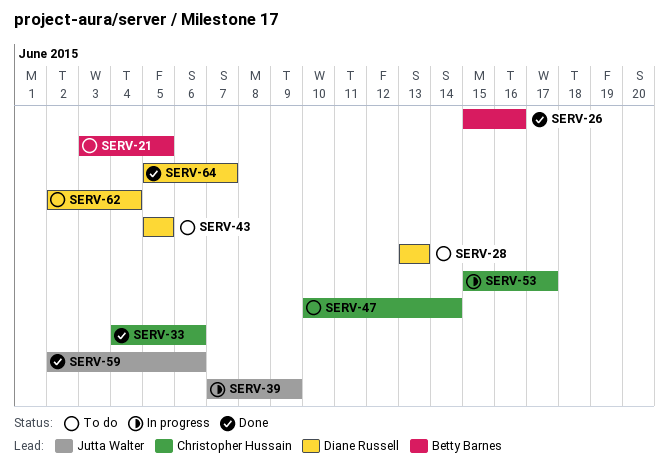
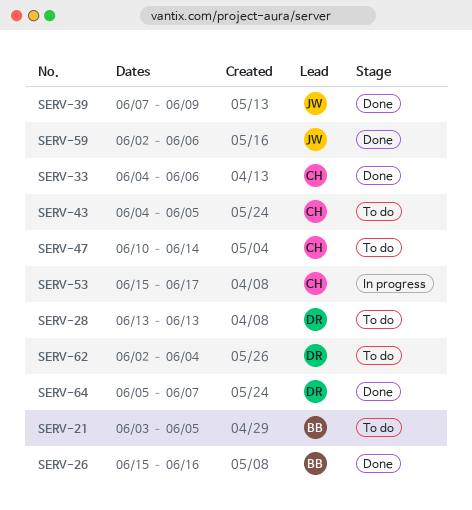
SERV-39, status: In progress -> Done
SERV-43, owner: Diane Russell -> Christopher Hussain
SERV-43, start: Jun 5 -> Jun 4

